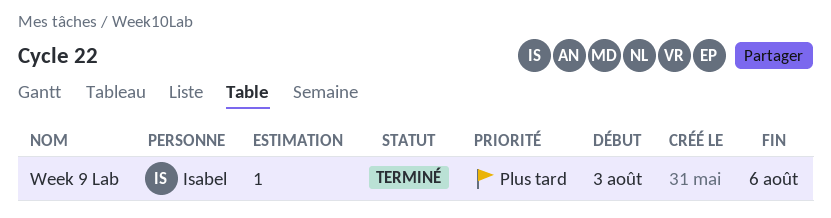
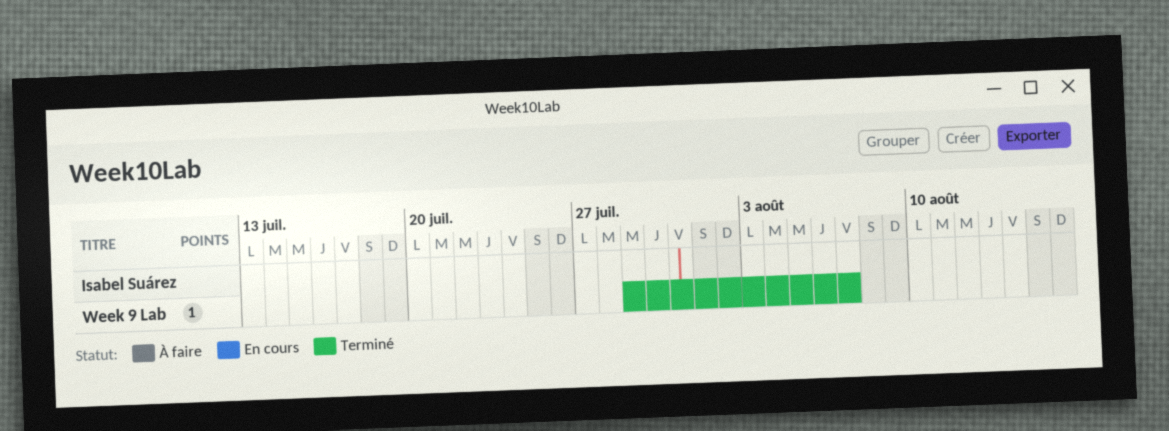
Week 9 Lab, start: Aug 3 -> Jul 29
Week 9 Lab, due: Aug 6 -> Aug 7

